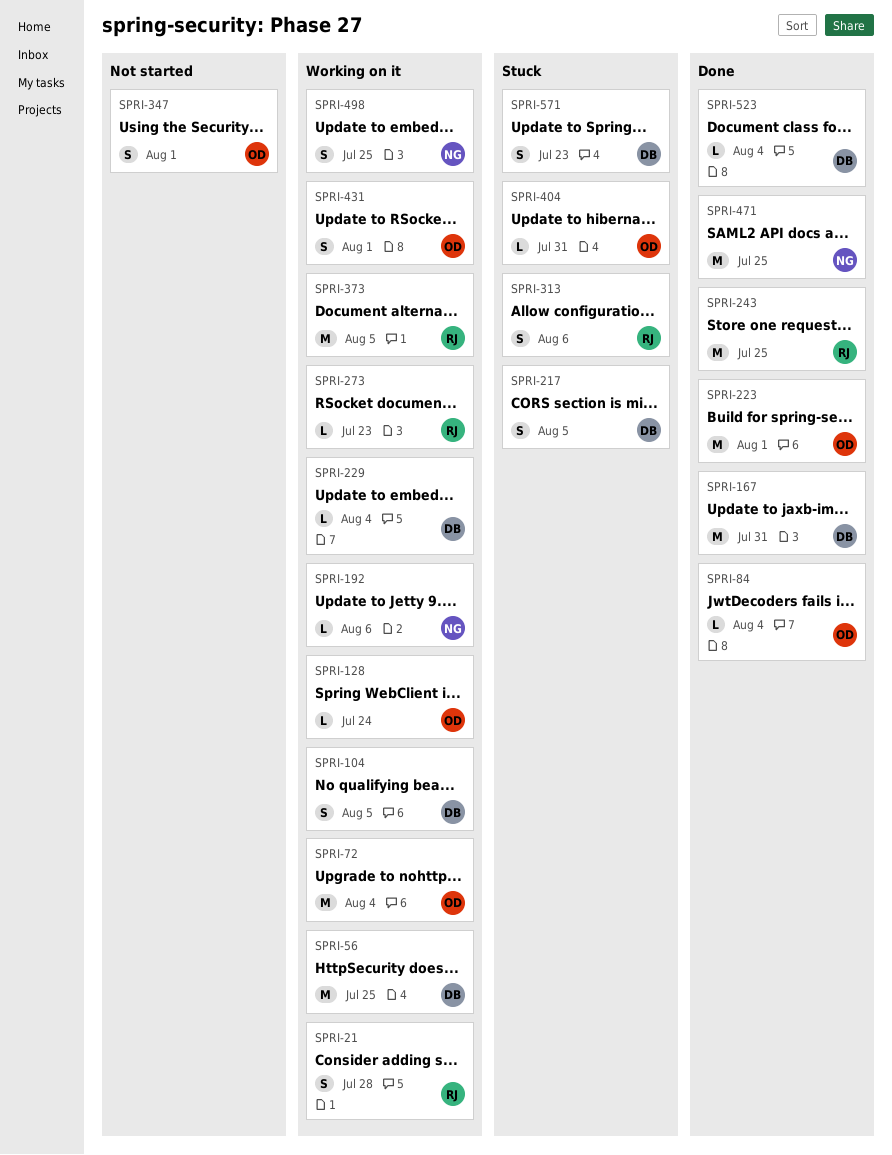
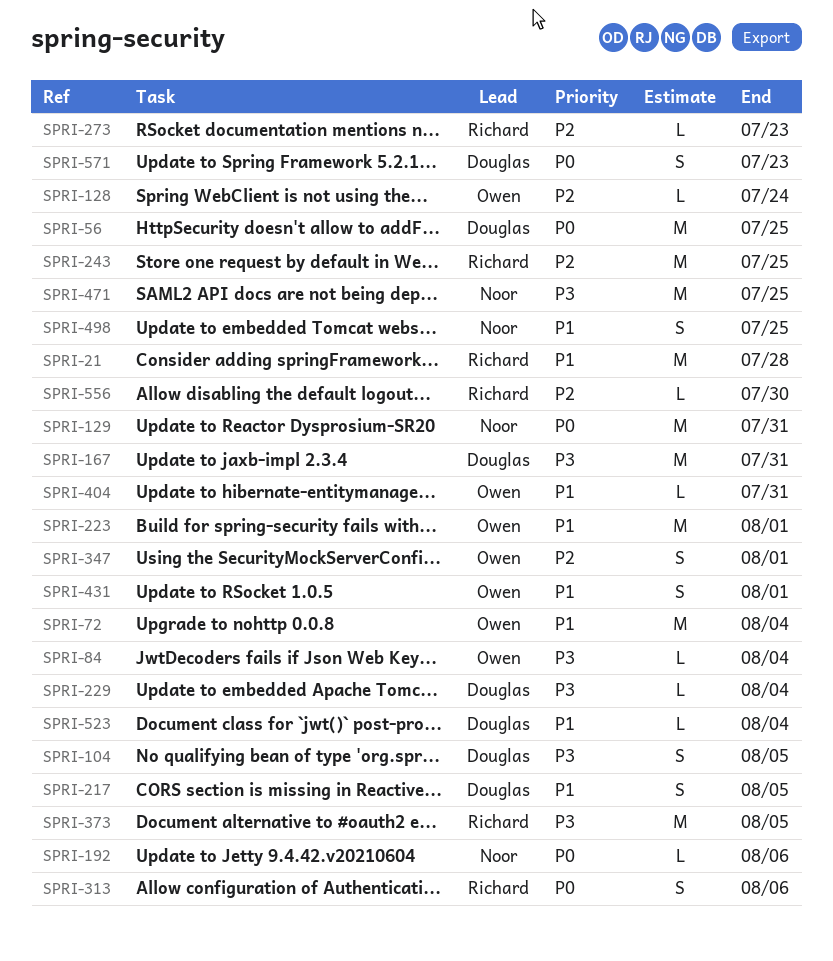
SPRI-21, estimate: S -> M
SPRI-129: none -> present
SPRI-556: none -> present

